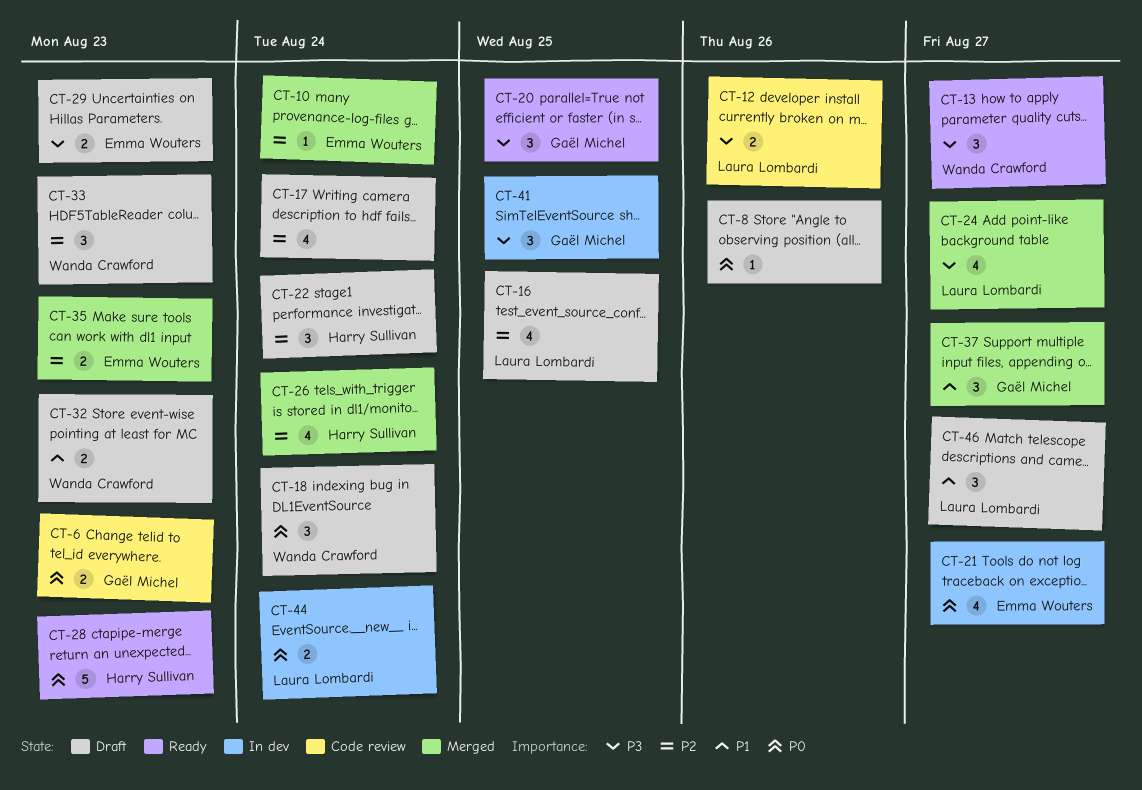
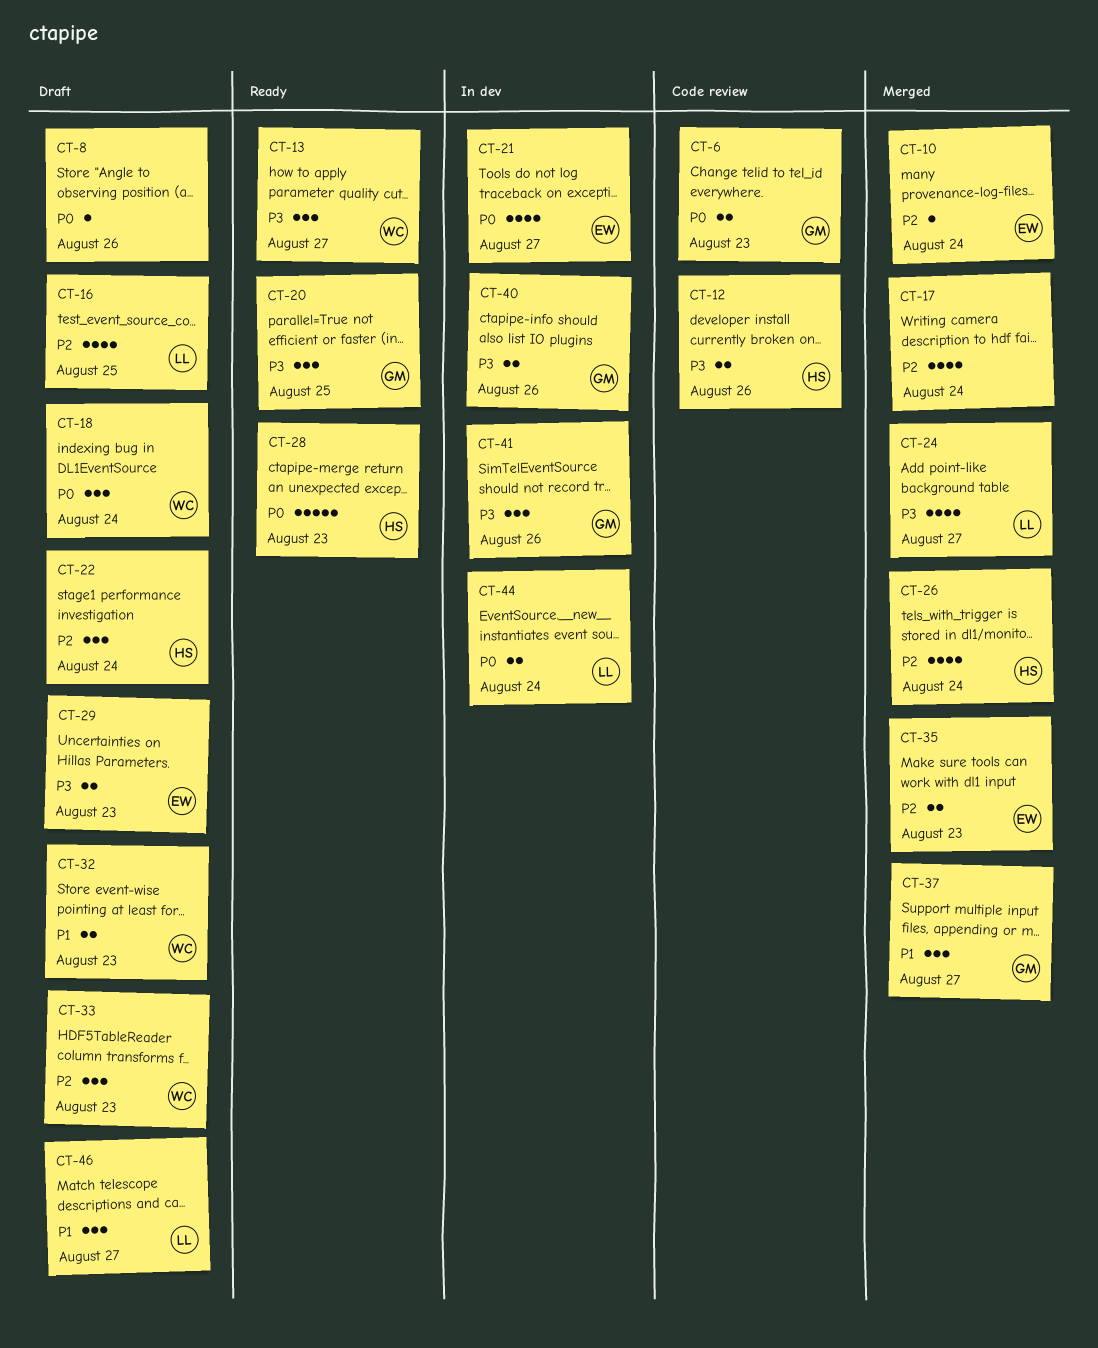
CT-12, owner: Laura Lombardi -> Harry Sullivan
CT-17, status: Draft -> Merged
CT-40: none -> present
CT-41, due: Aug 25 -> Aug 26

